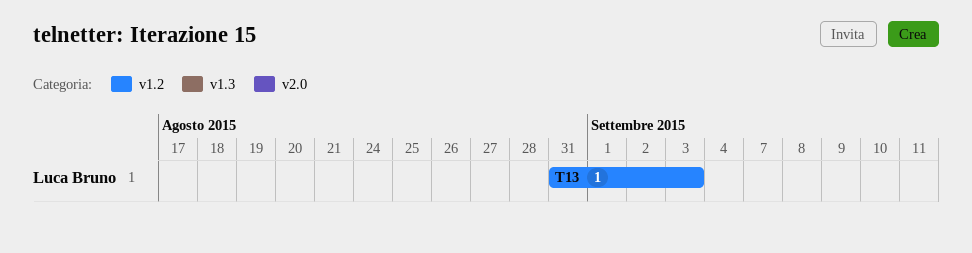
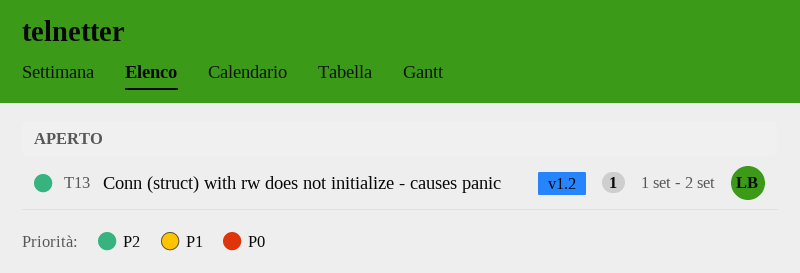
T13, start: Aug 31 -> Sep 1
T13, due: Sep 3 -> Sep 2

